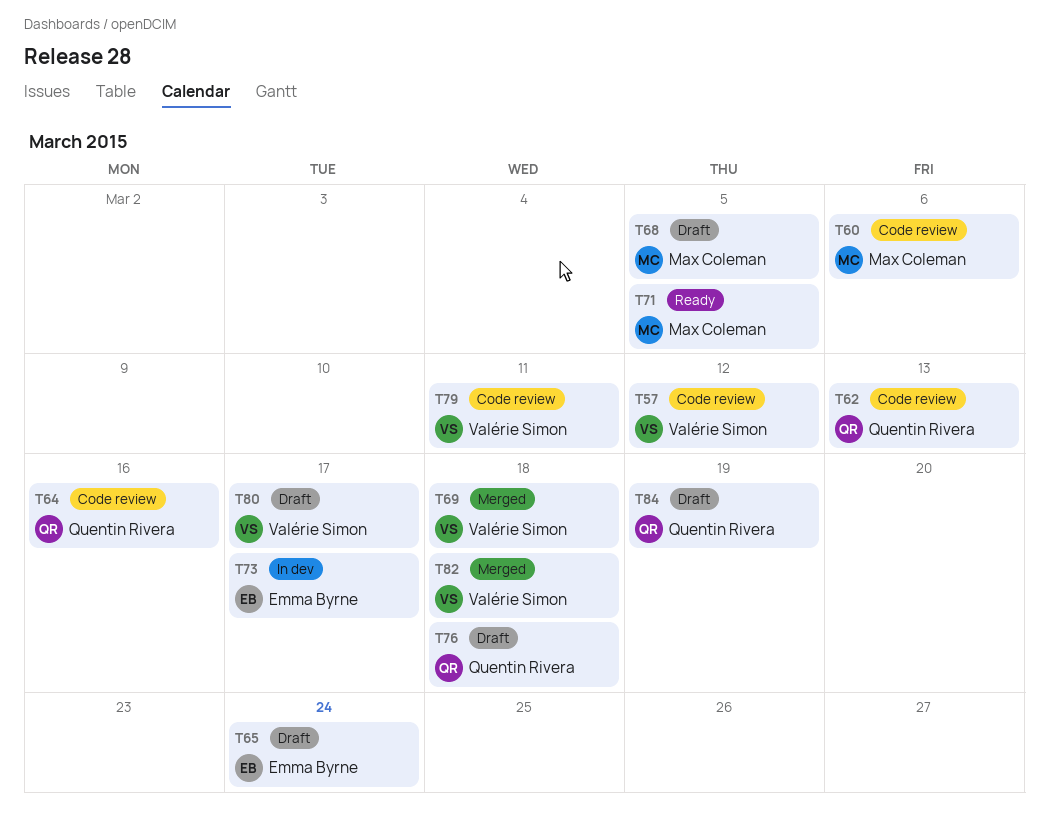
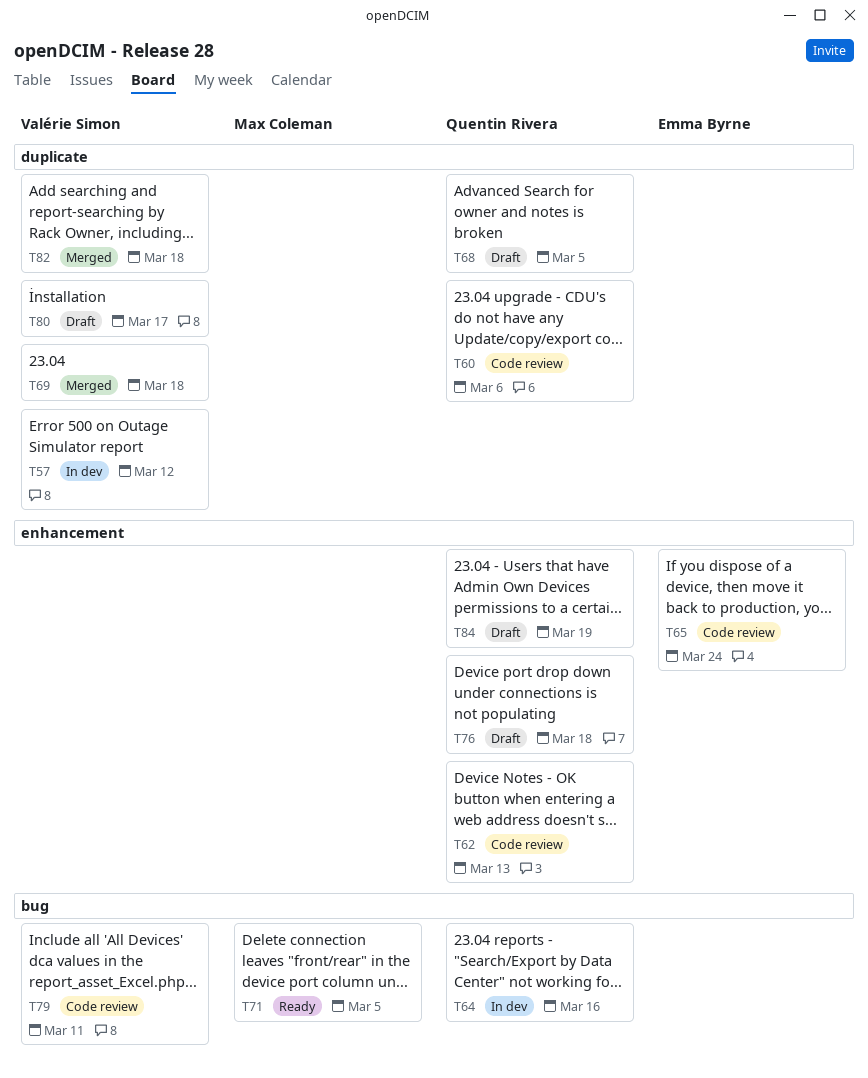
T57, status: Code review -> In dev
T60, owner: Max Coleman -> Quentin Rivera
T64, status: Code review -> In dev
T65, status: Draft -> Code review
T68, owner: Max Coleman -> Quentin Rivera
T73: present -> none

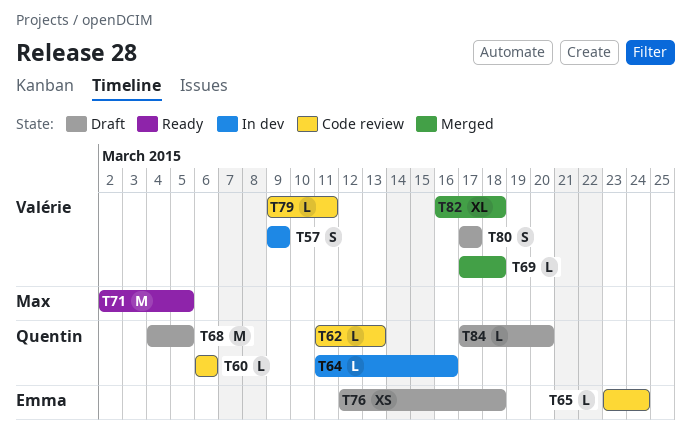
T57, due: Mar 12 -> Mar 9
T76, owner: Quentin Rivera -> Emma Byrne
T84, due: Mar 19 -> Mar 20

